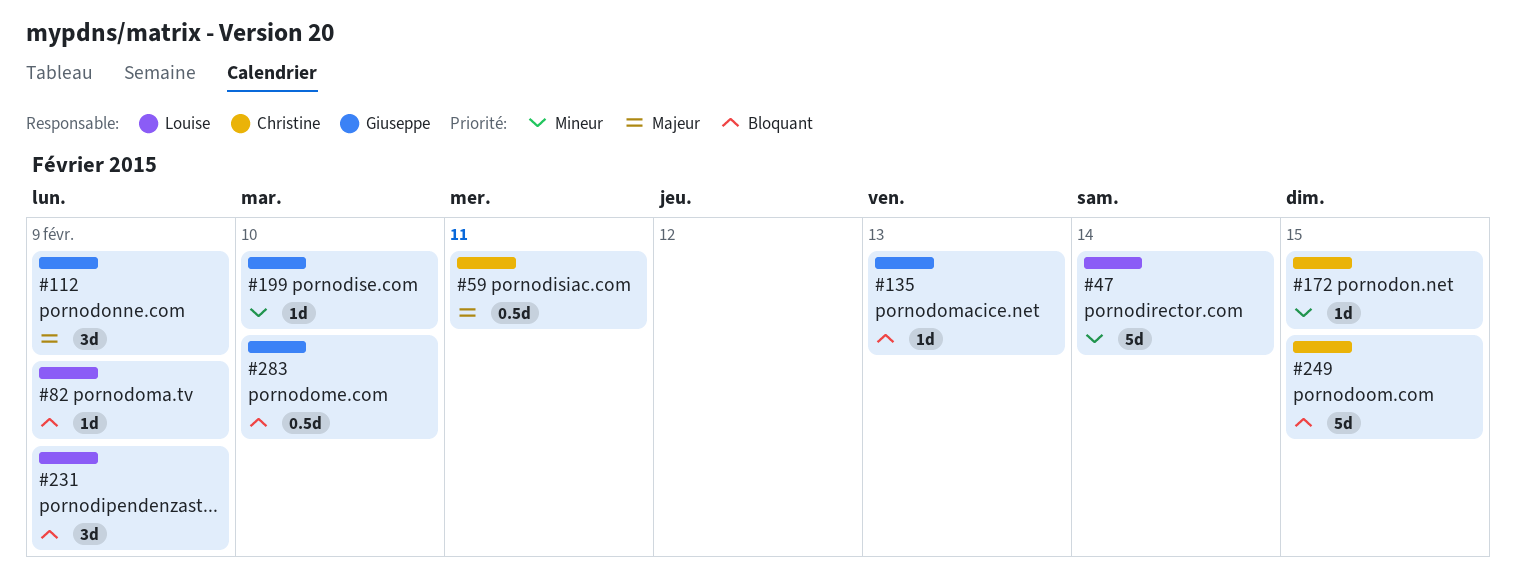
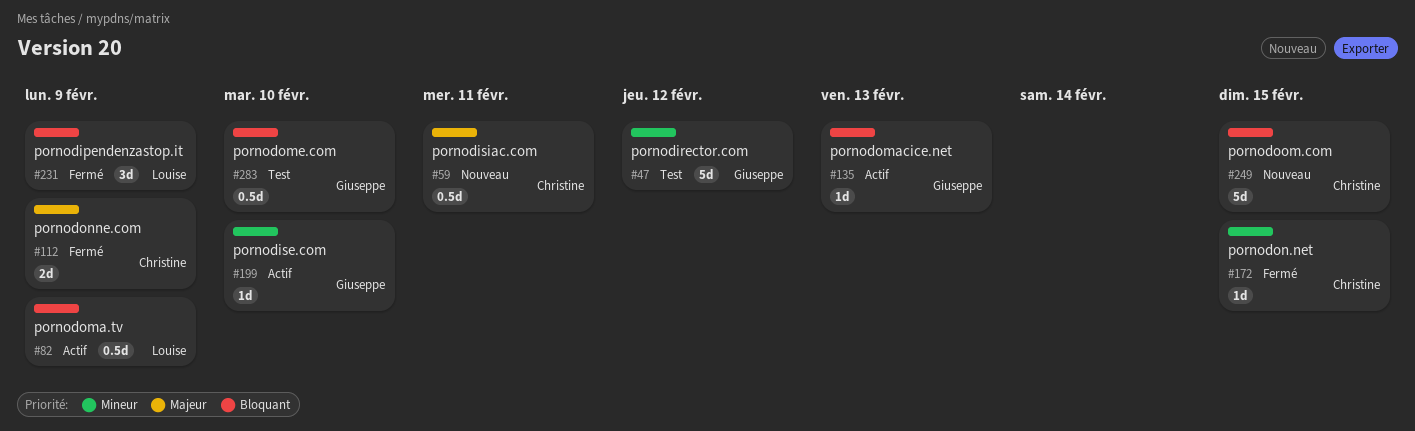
#47, owner: Louise -> Giuseppe
#47, due: Feb 14 -> Feb 12
#82, estimate: 1d -> 0.5d
#112, owner: Giuseppe -> Christine
#112, estimate: 3d -> 2d

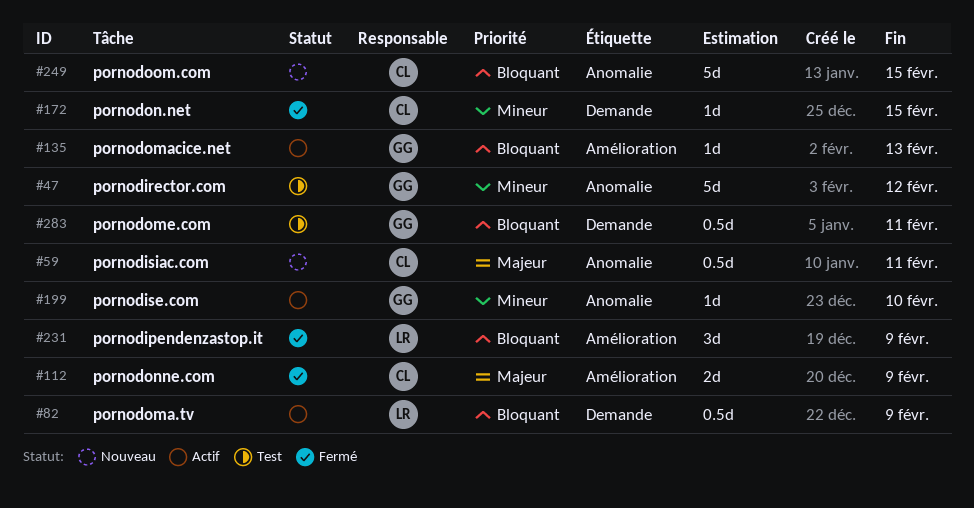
#283, due: Feb 10 -> Feb 11

